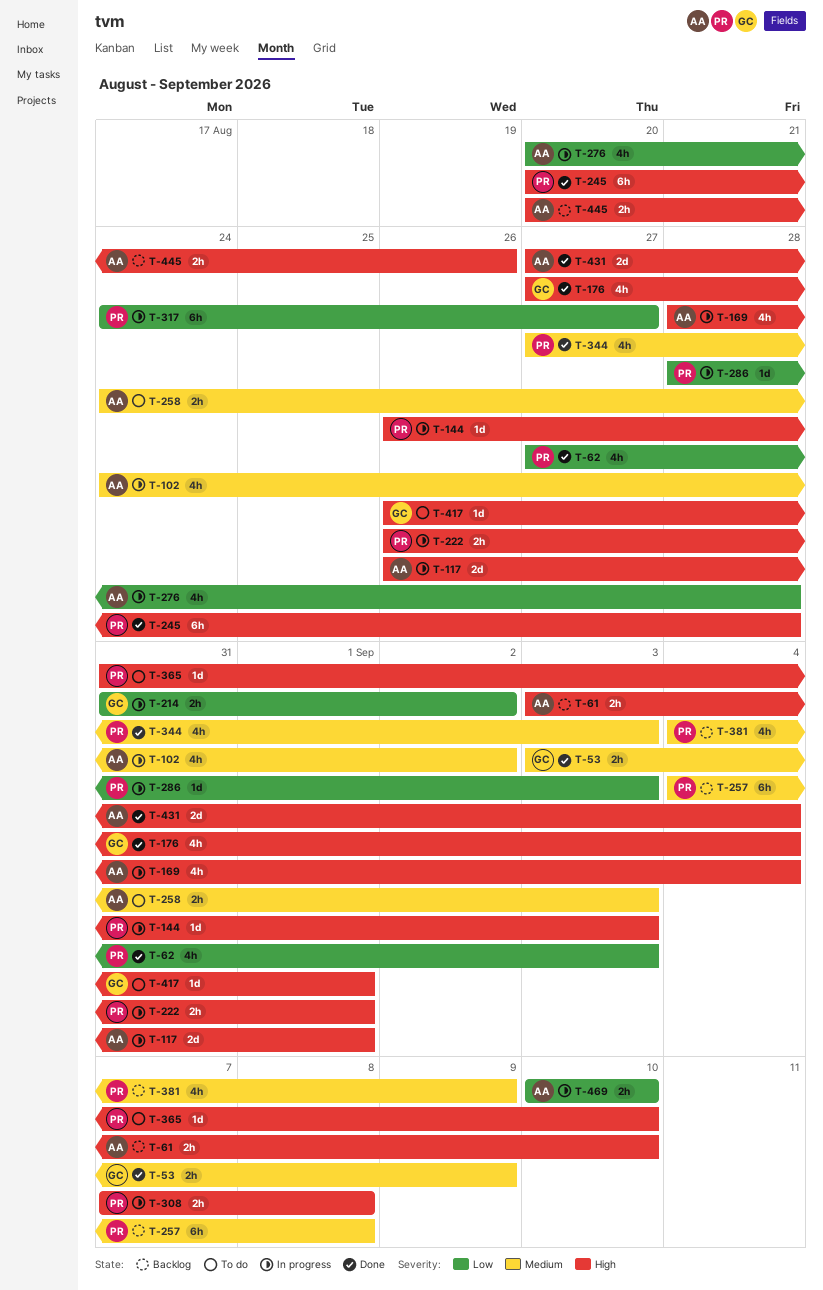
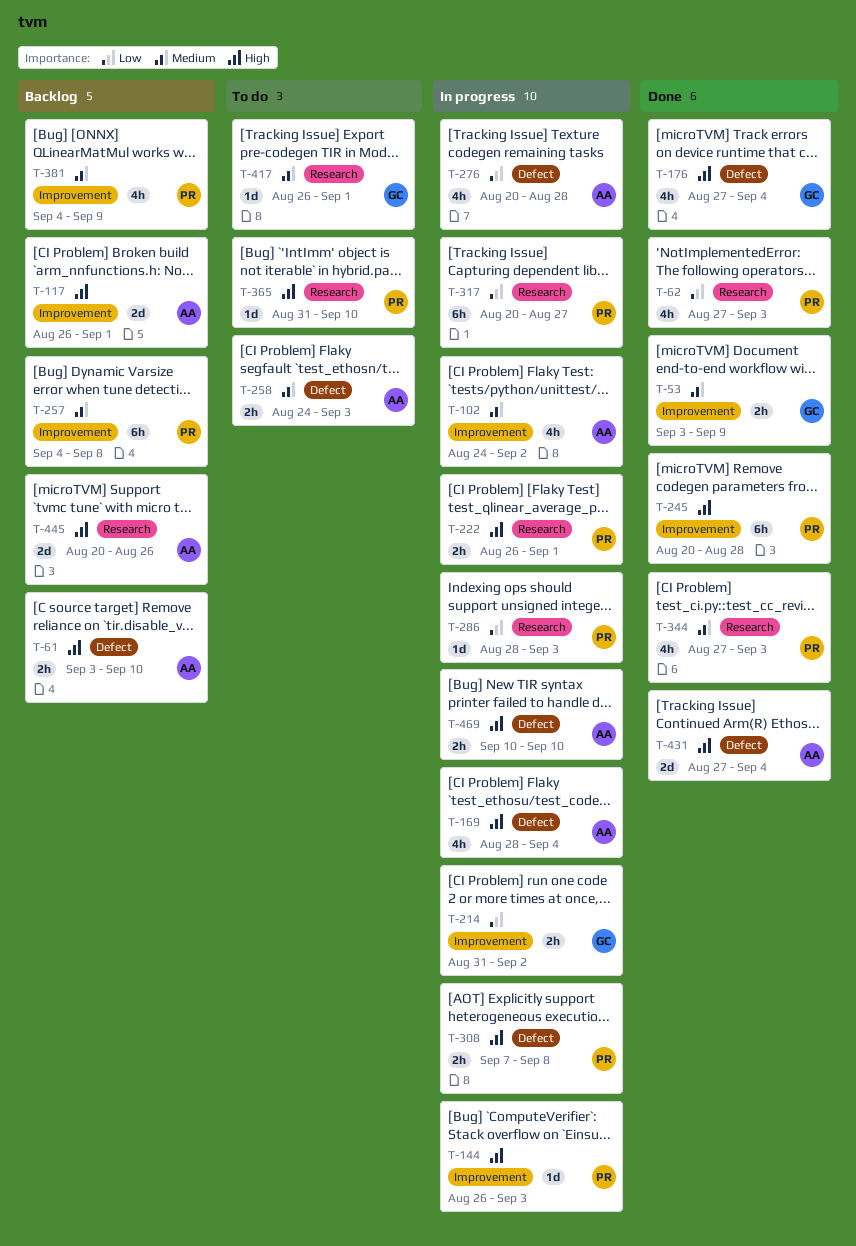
T-117, status: In progress -> Backlog
T-317, start: Aug 24 -> Aug 20
T-417, priority: High -> Medium
T-445, estimate: 2h -> 2d
T-469, priority: Low -> High

